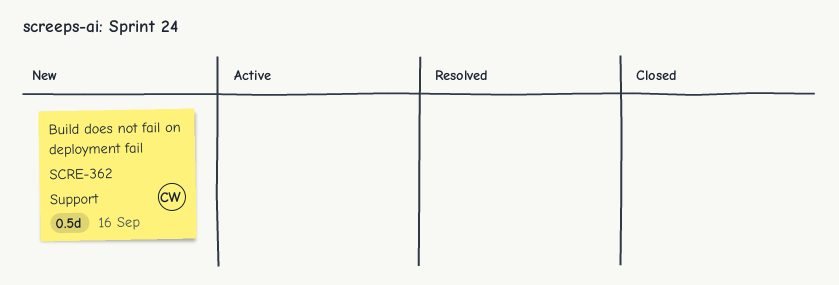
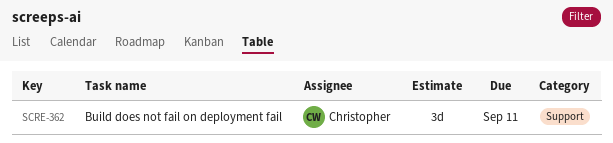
SCRE-362, estimate: 0.5d -> 3d
SCRE-362, due: Sep 16 -> Sep 11

